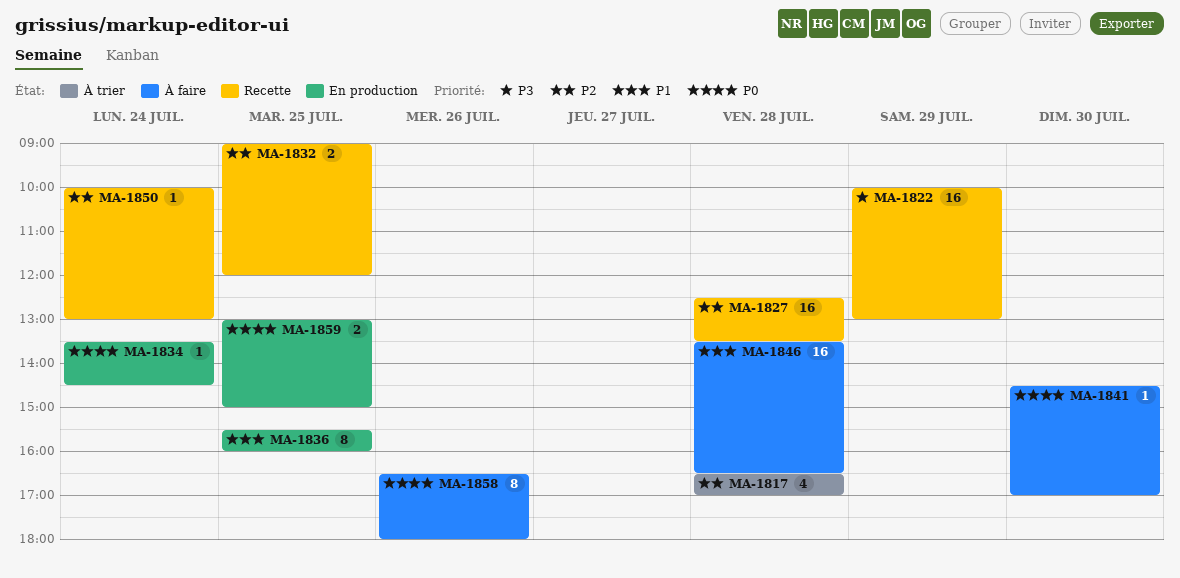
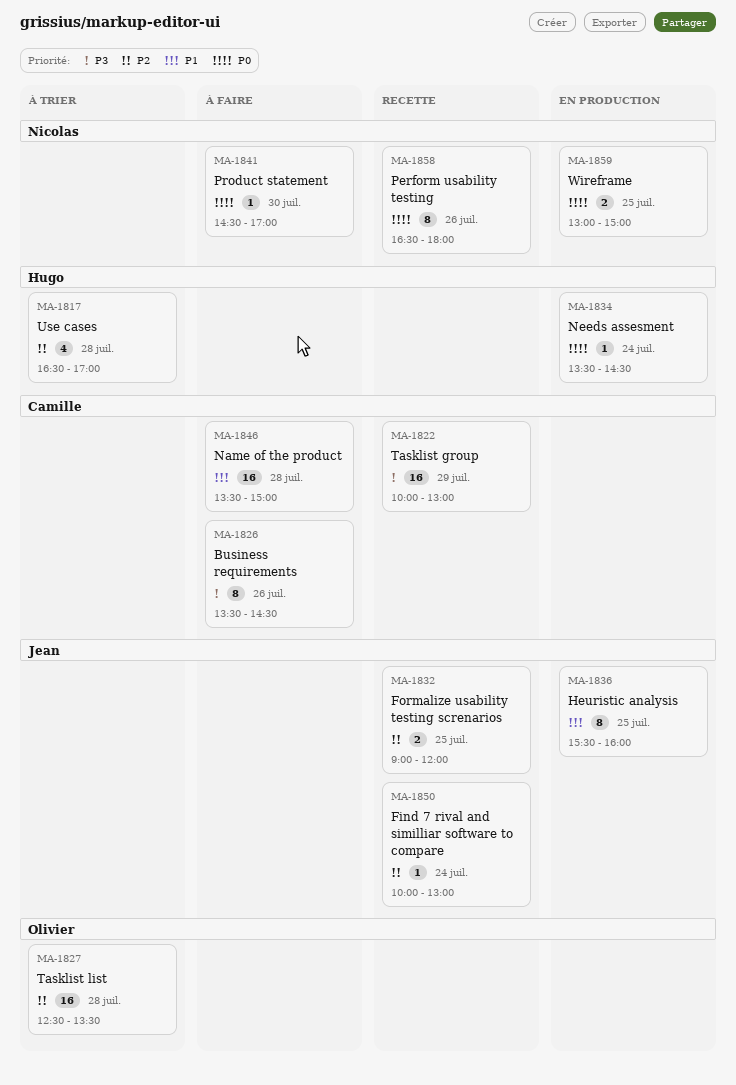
MA-1826: none -> present
MA-1827, status: Recette -> À trier
MA-1846, ends: 16:30 -> 15:00
MA-1858, status: À faire -> Recette

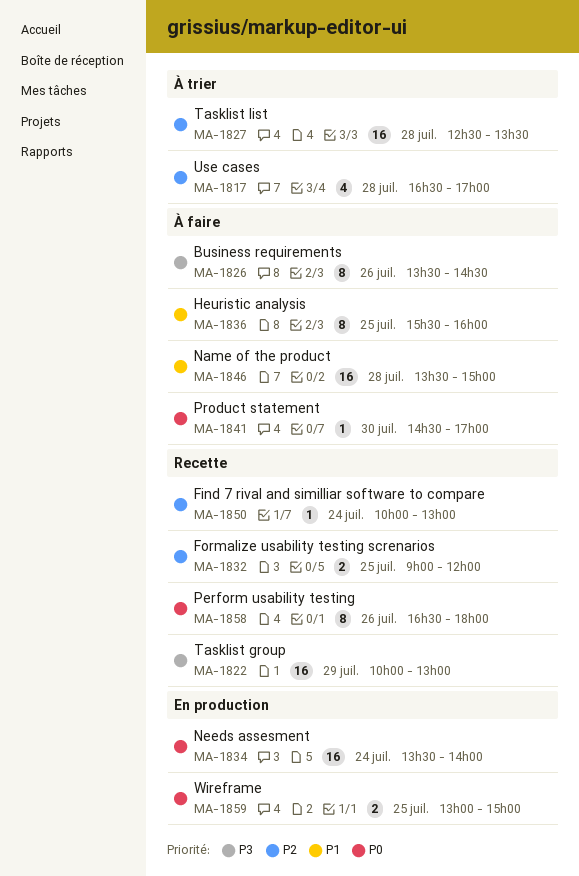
MA-1834, estimate: 1 -> 16
MA-1834, ends: 14:30 -> 14:00
MA-1836, status: En production -> À faire

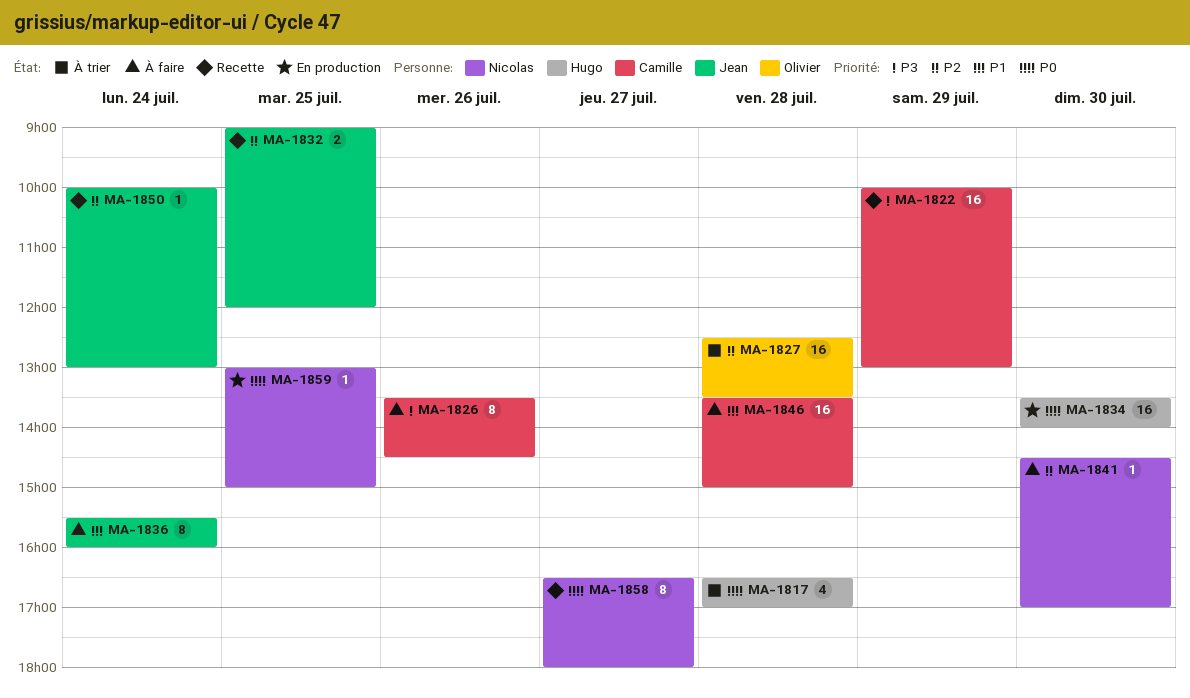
MA-1817, priority: P2 -> P0
MA-1834, day: Jul 24 -> Jul 30
MA-1836, day: Jul 25 -> Jul 24
MA-1841, priority: P0 -> P2
MA-1858, day: Jul 26 -> Jul 27
MA-1859, estimate: 2 -> 1

